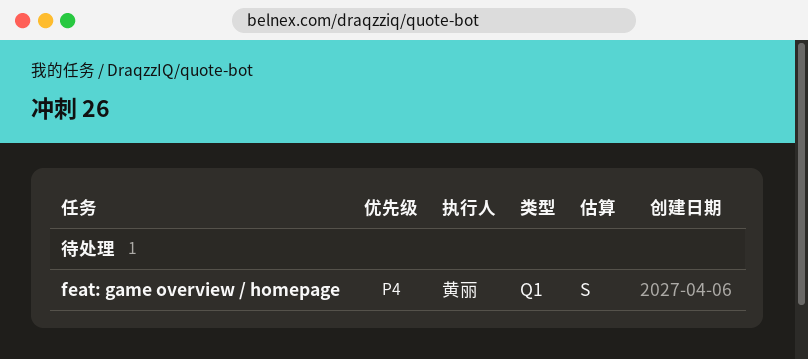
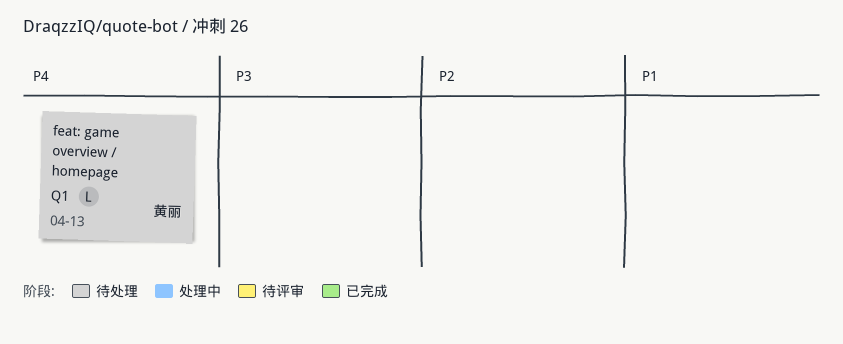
feat: game overview / homepage, estimate: S -> L

